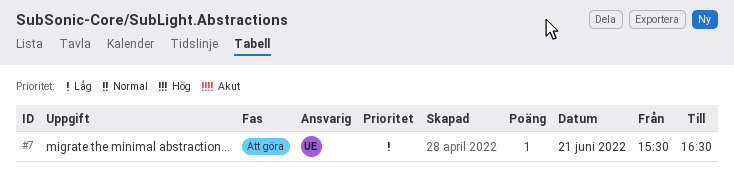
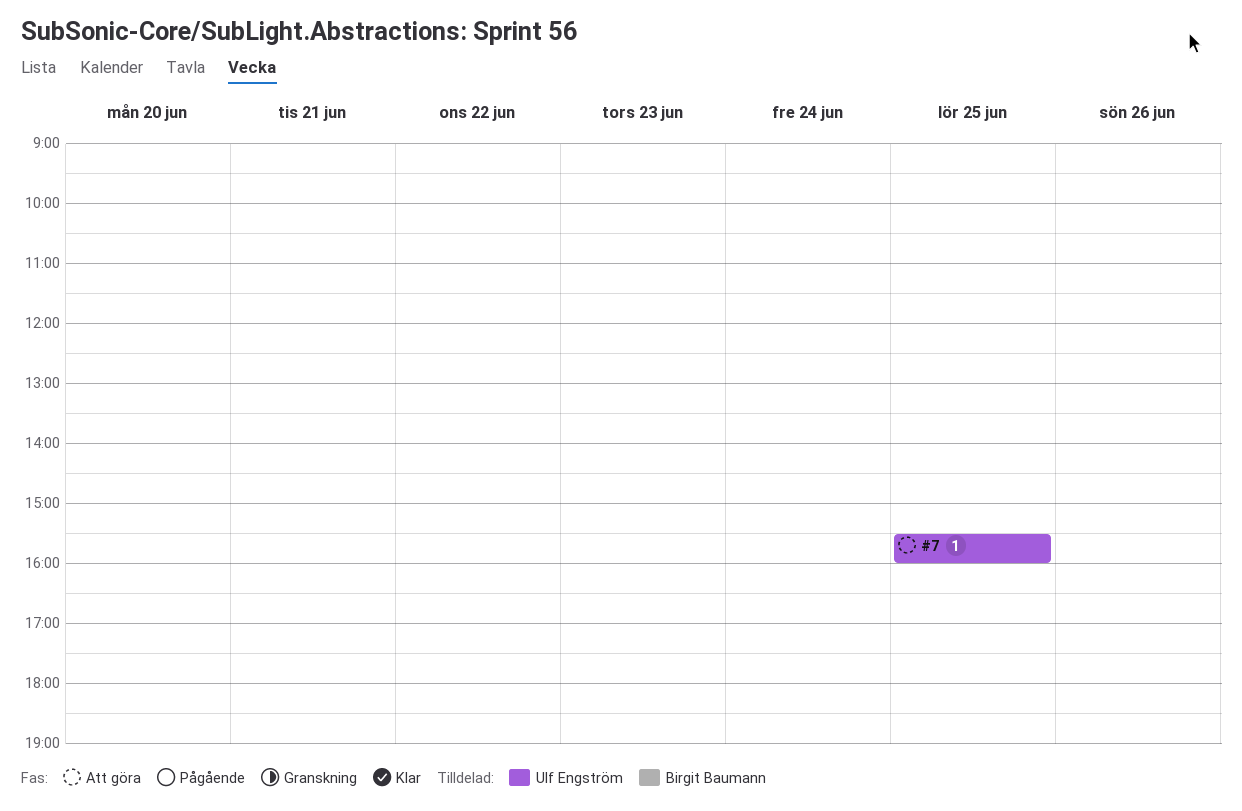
#7, day: Jun 21 -> Jun 25
#7, ends: 16:30 -> 16:00

